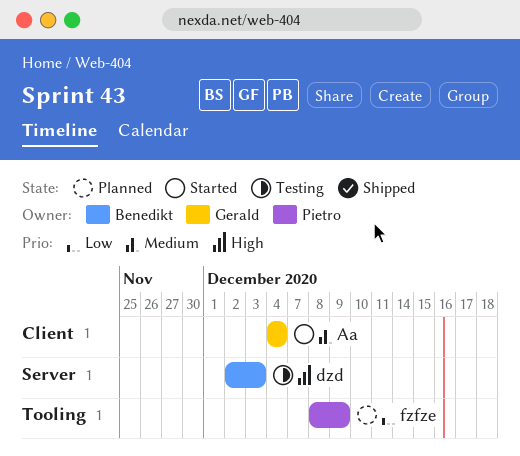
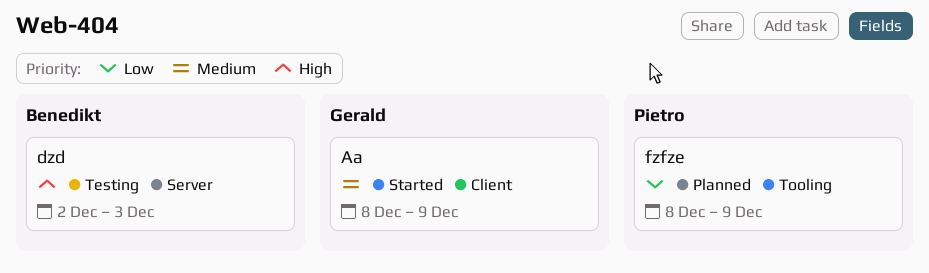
Aa, start: Dec 4 -> Dec 8
Aa, due: Dec 4 -> Dec 9

